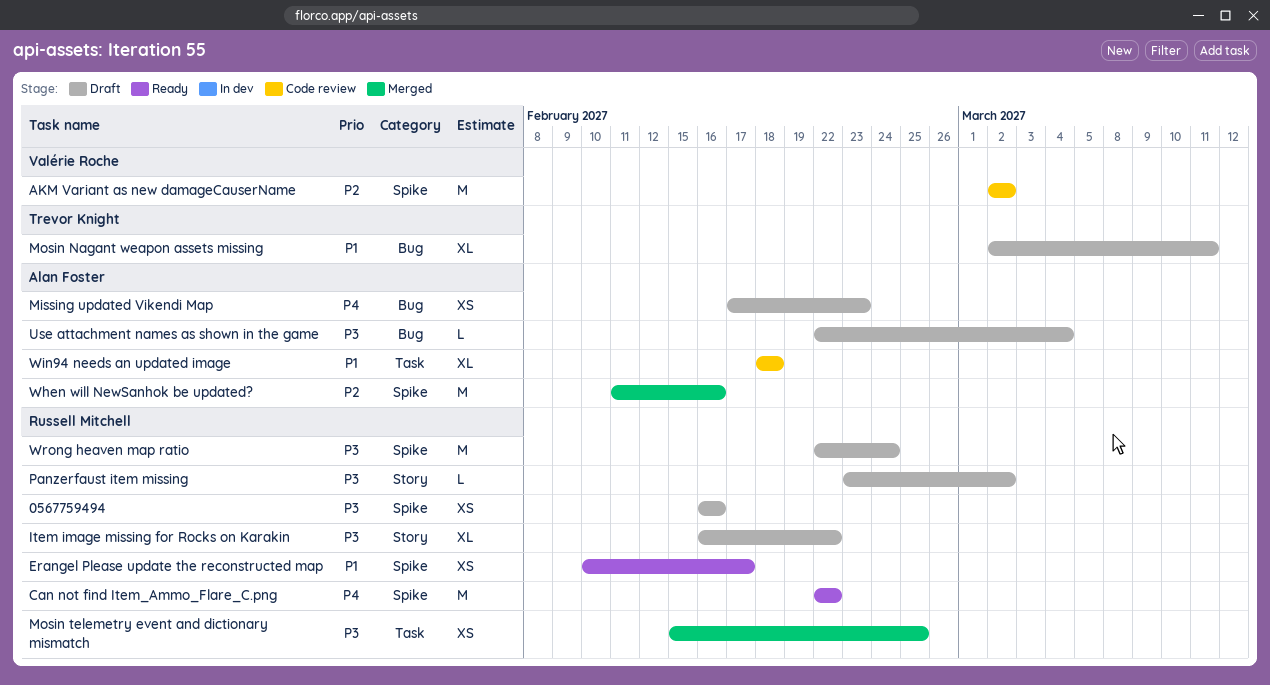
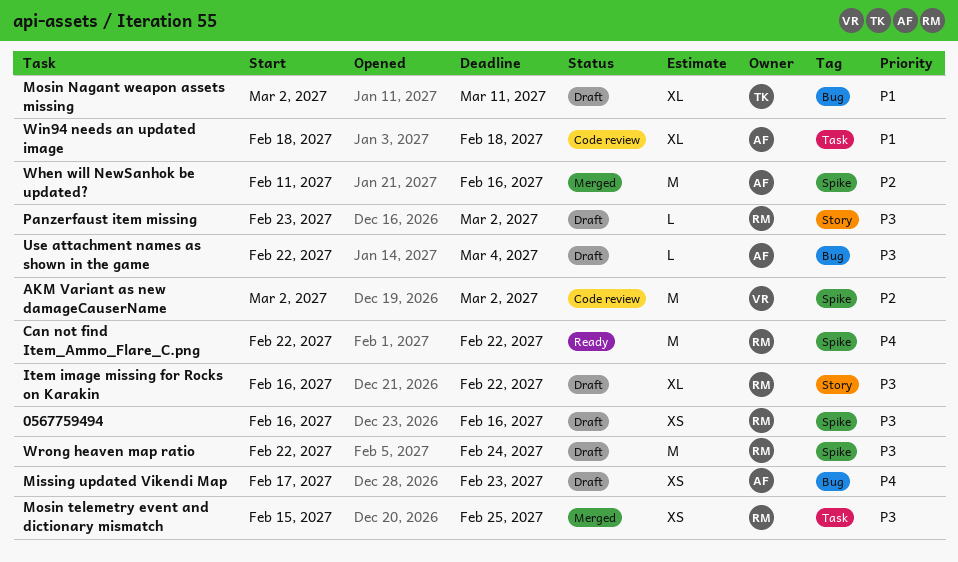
Erangel Please update the reconstructed map: present -> none

